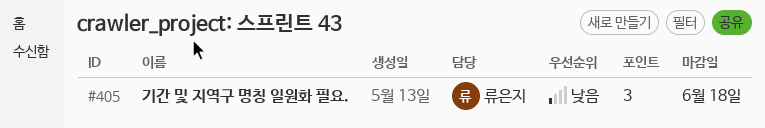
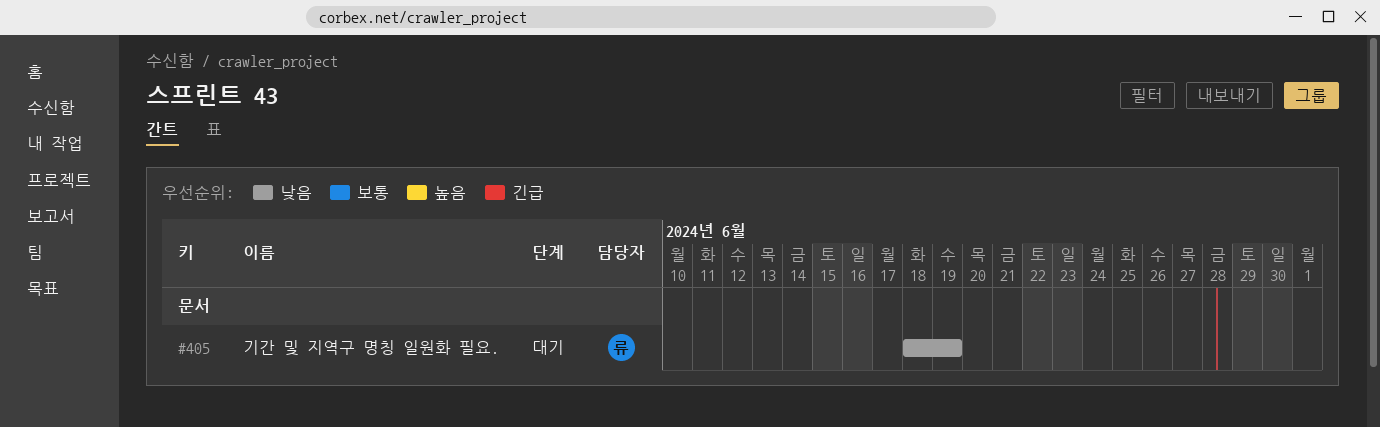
#405, due: Jun 18 -> Jun 19

